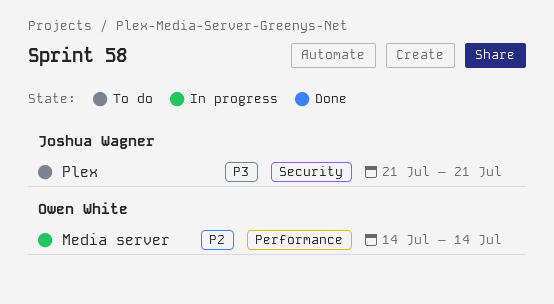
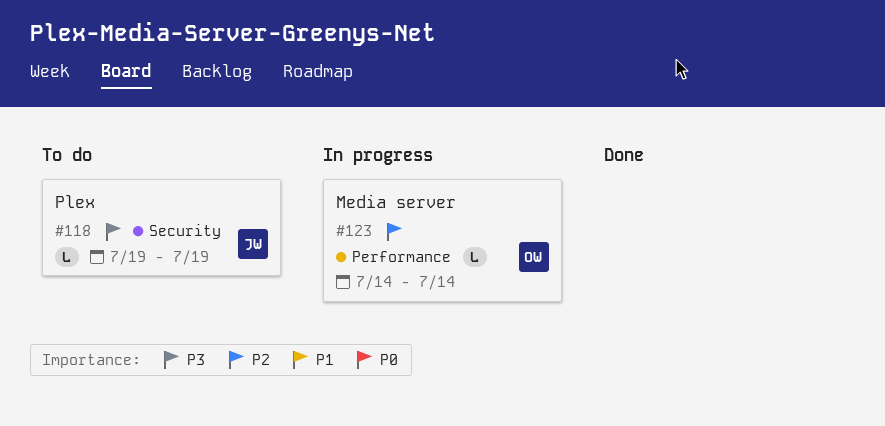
Plex, start: Jul 21 -> Jul 19
Plex, due: Jul 21 -> Jul 19

